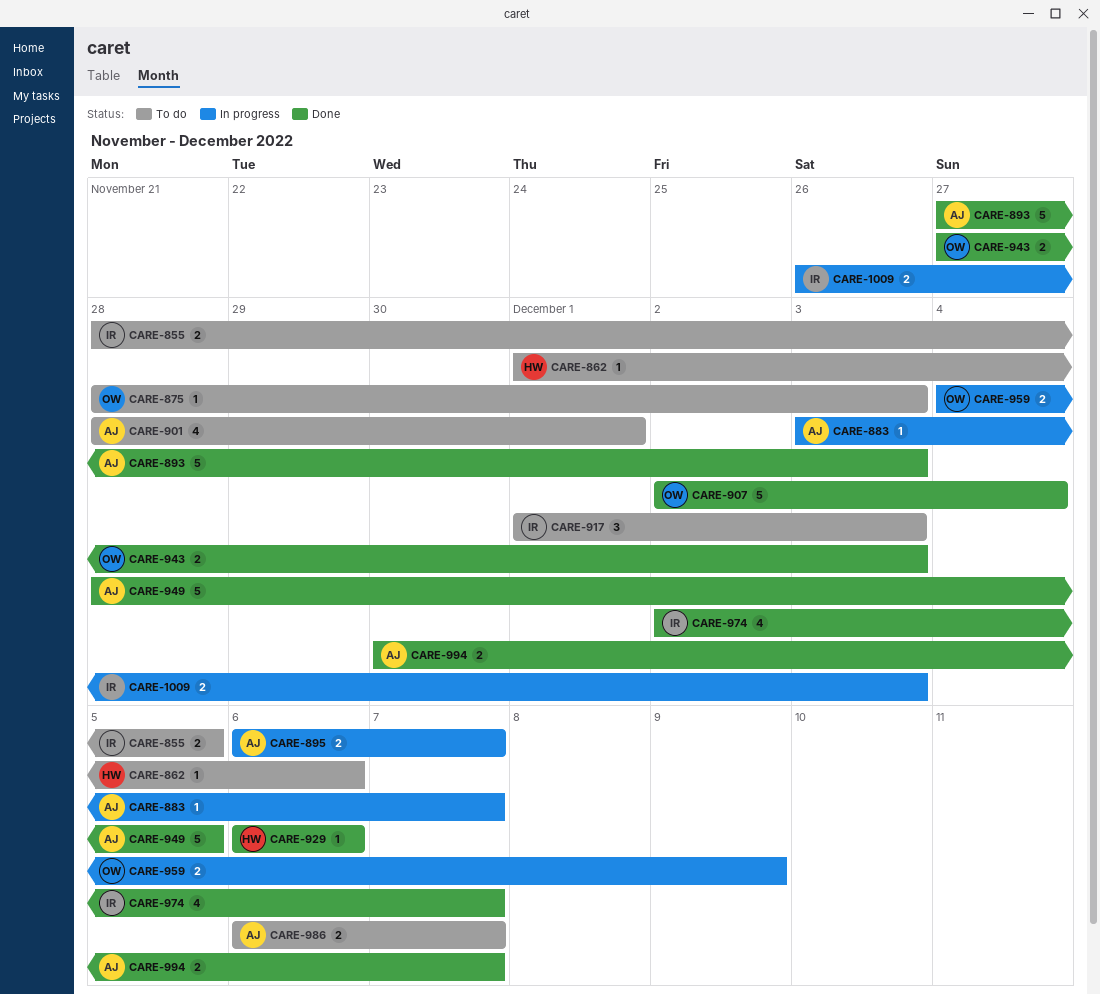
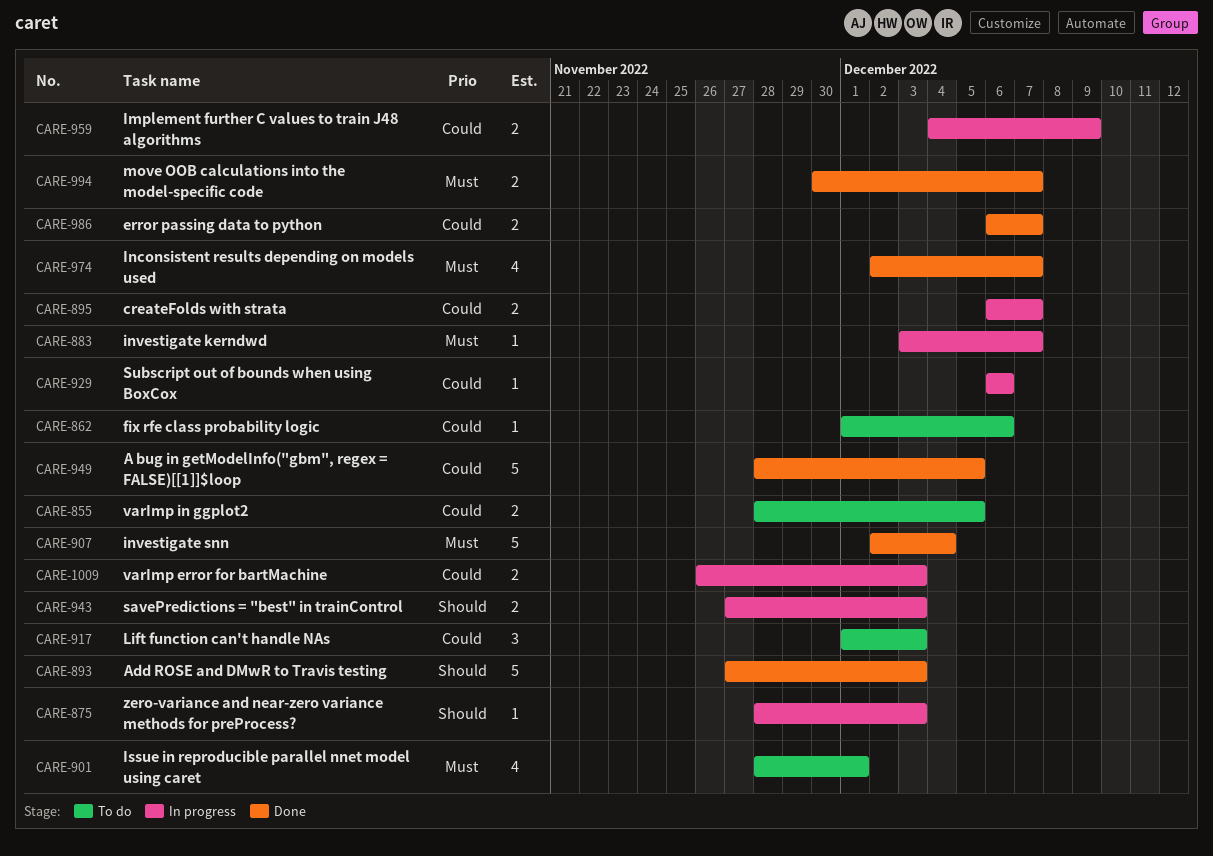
CARE-875, status: To do -> In progress
CARE-929, status: Done -> In progress
CARE-943, status: Done -> In progress
CARE-986, status: To do -> Done

